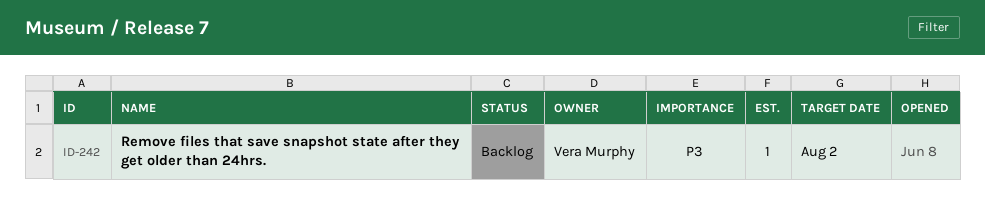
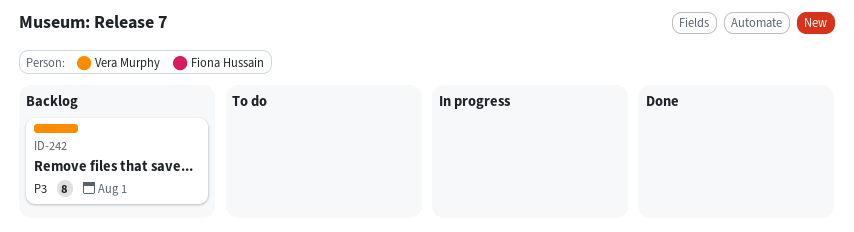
ID-242, estimate: 1 -> 8
ID-242, due: Aug 2 -> Aug 1

